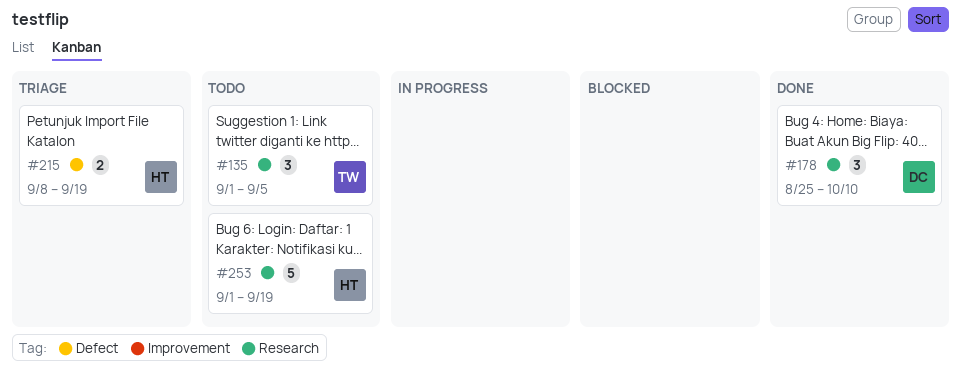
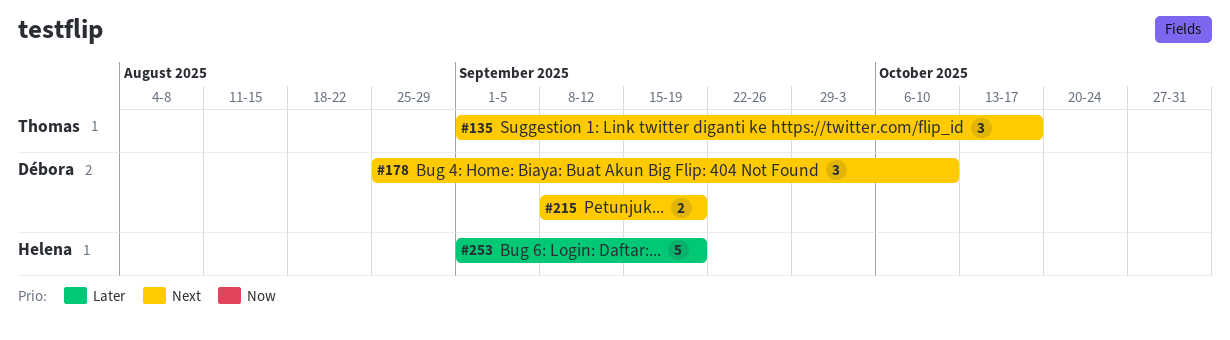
#135, due: Sep 5 -> Oct 17
#215, owner: Helena -> Débora

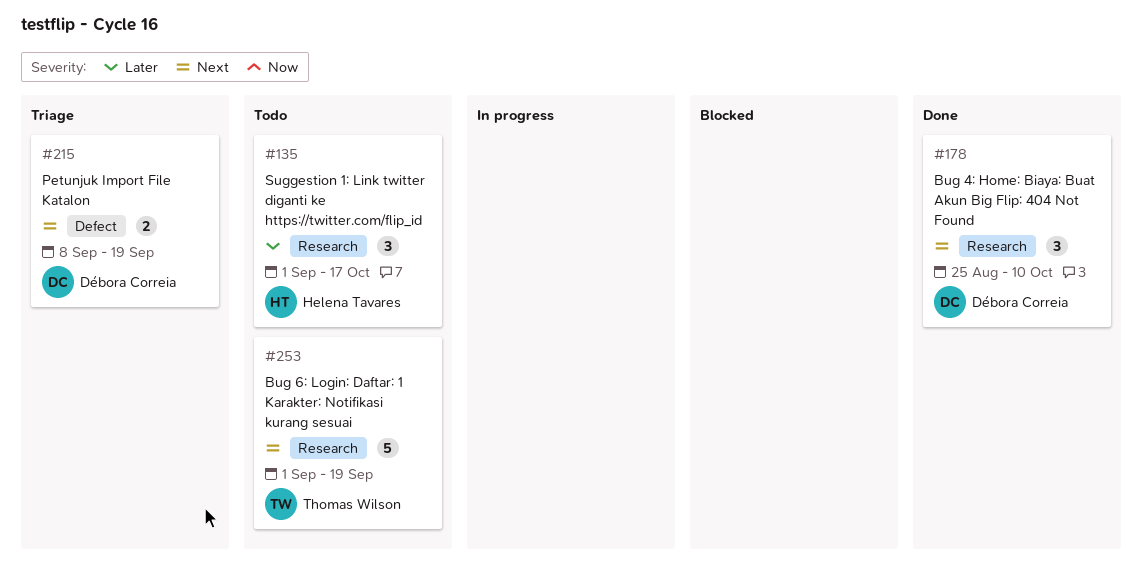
#135, owner: Thomas Wilson -> Helena Tavares
#135, priority: Next -> Later
#253, owner: Helena Tavares -> Thomas Wilson
#253, priority: Later -> Next

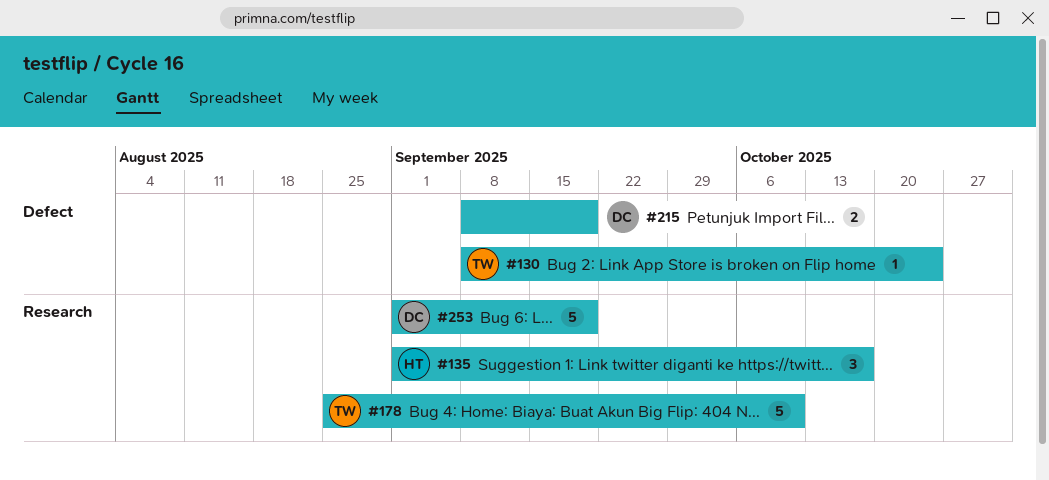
#130: none -> present
#178, owner: Débora Correia -> Thomas Wilson
#178, estimate: 3 -> 5
#253, owner: Thomas Wilson -> Débora Correia

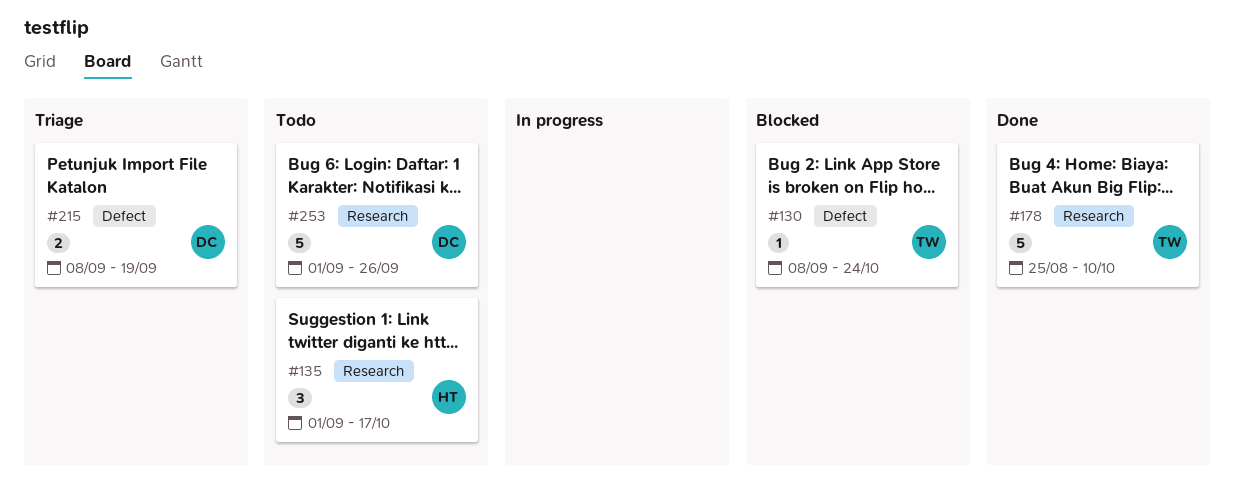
#253, due: Sep 19 -> Sep 26

